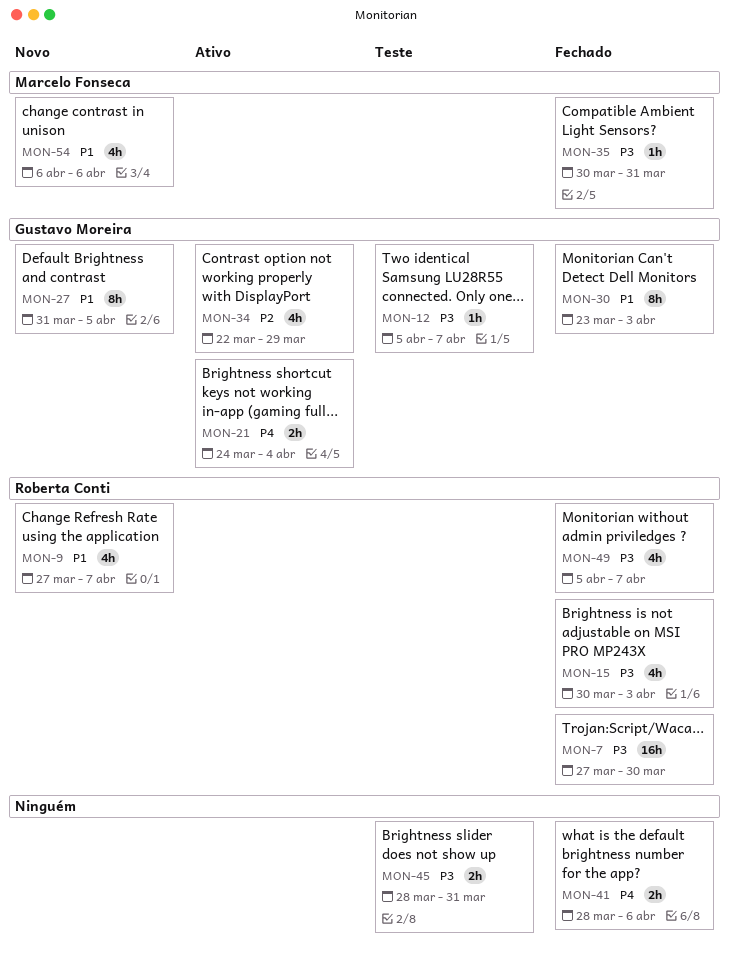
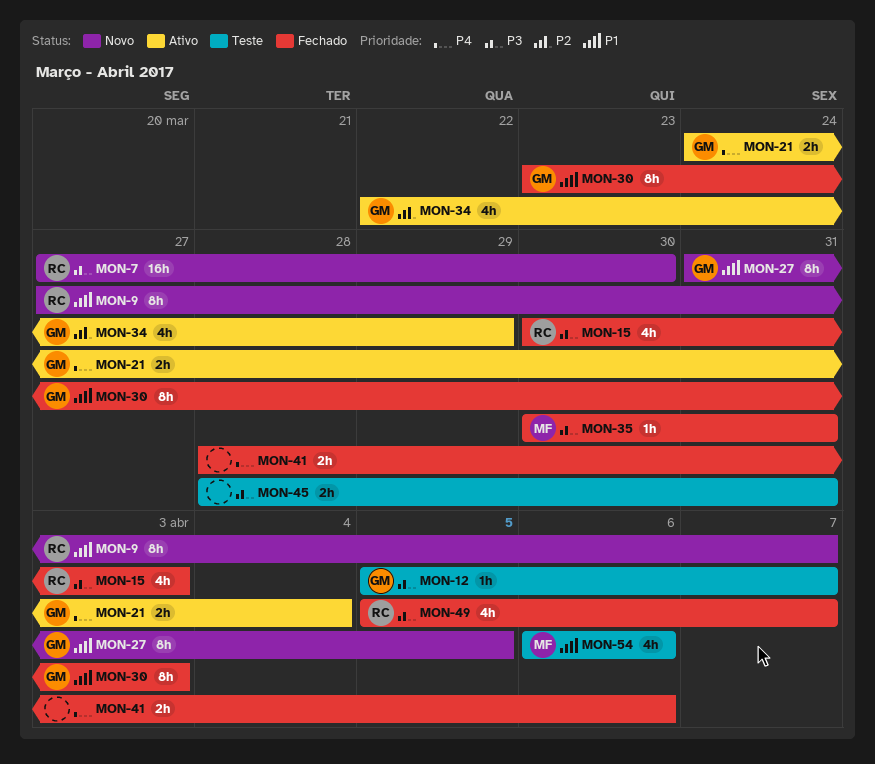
MON-7, status: Fechado -> Novo
MON-9, estimate: 4h -> 8h
MON-54, status: Novo -> Teste

